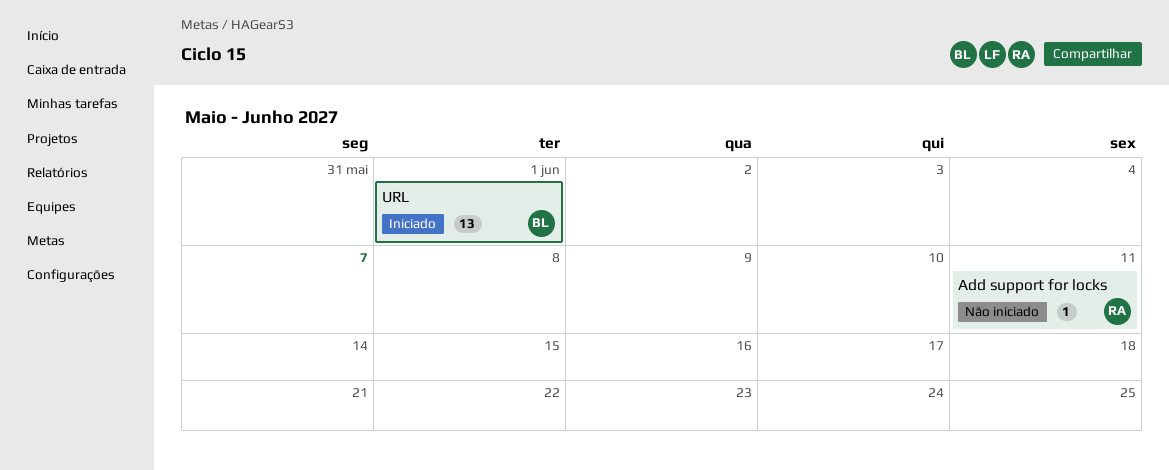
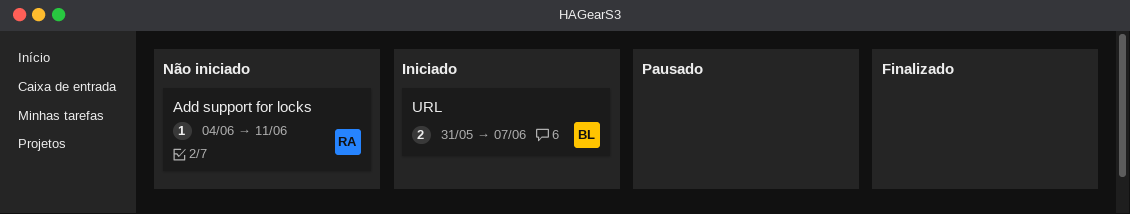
URL, estimate: 13 -> 2
URL, due: Jun 1 -> Jun 7

